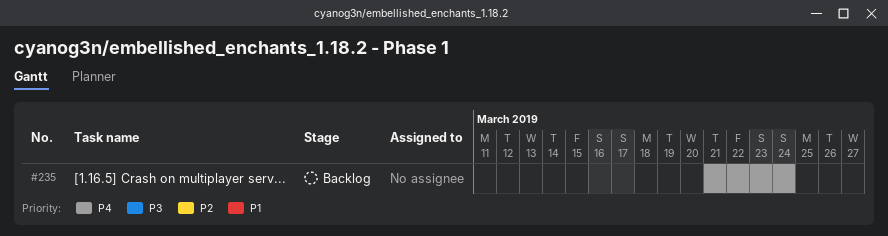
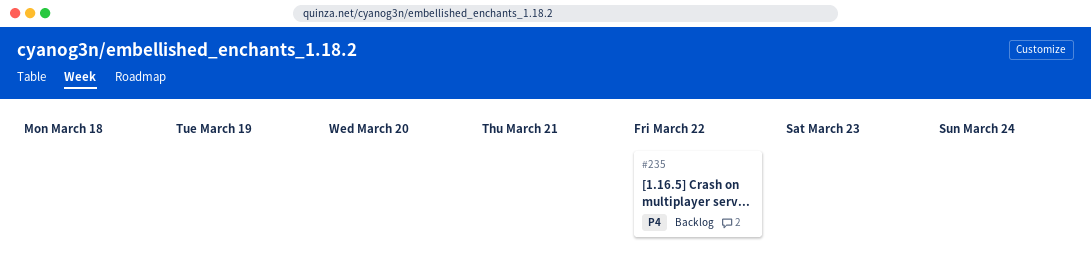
#235, due: Mar 24 -> Mar 22

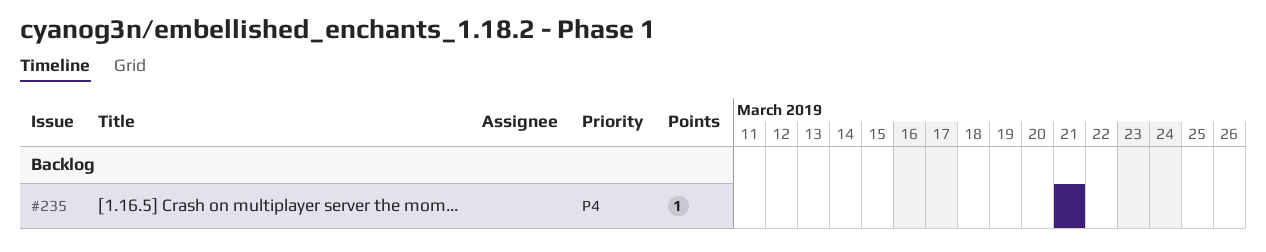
#235, due: Mar 22 -> Mar 21

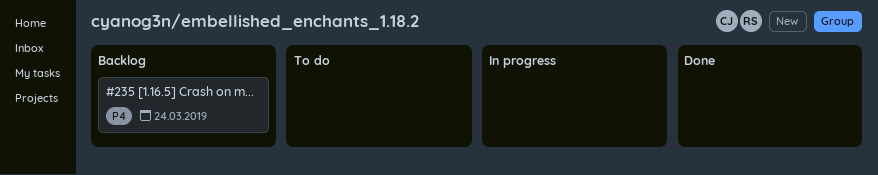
#235, due: Mar 21 -> Mar 24

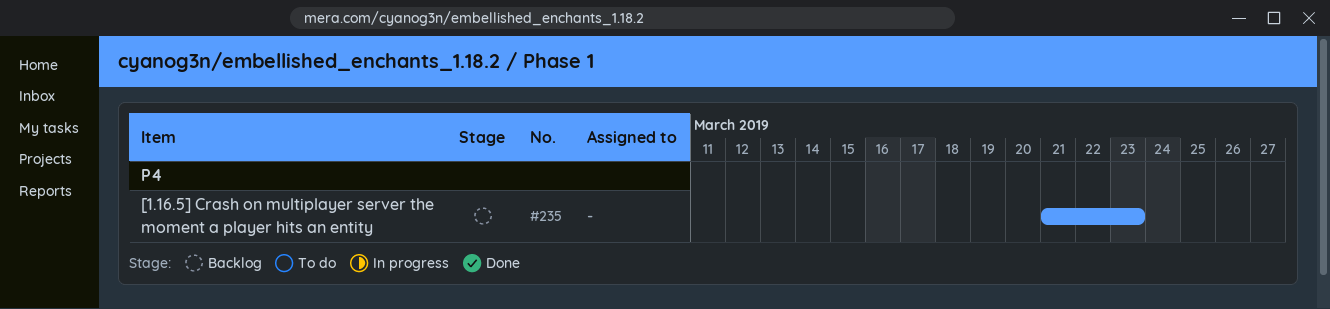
#235, due: Mar 24 -> Mar 23

